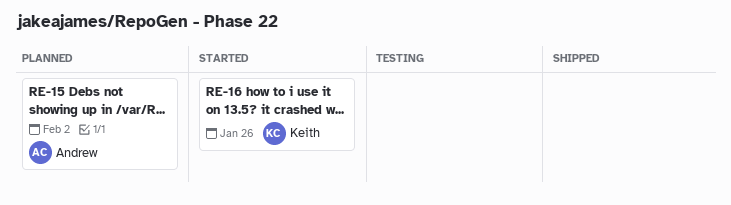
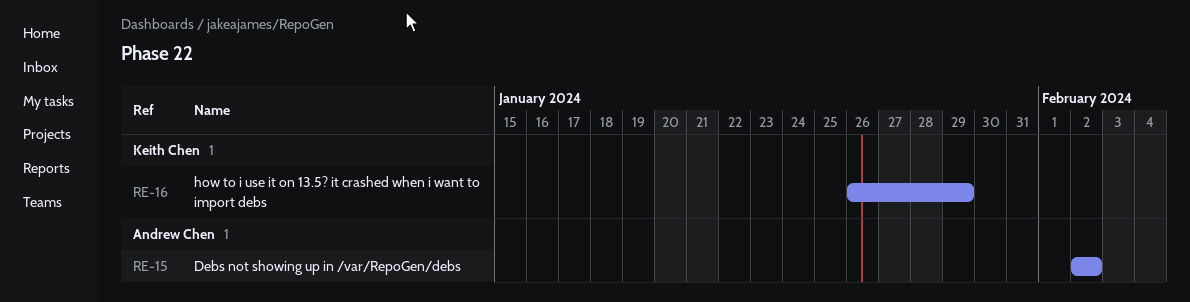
RE-16, due: Jan 26 -> Jan 29

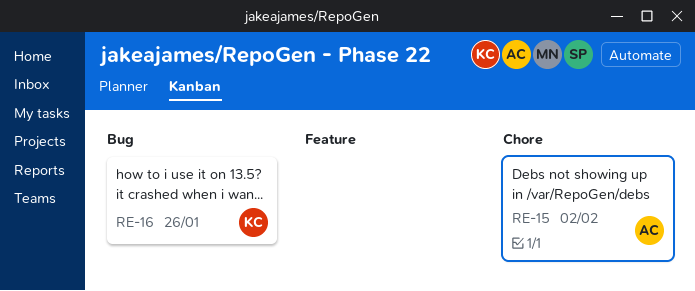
RE-16, due: Jan 29 -> Jan 26

